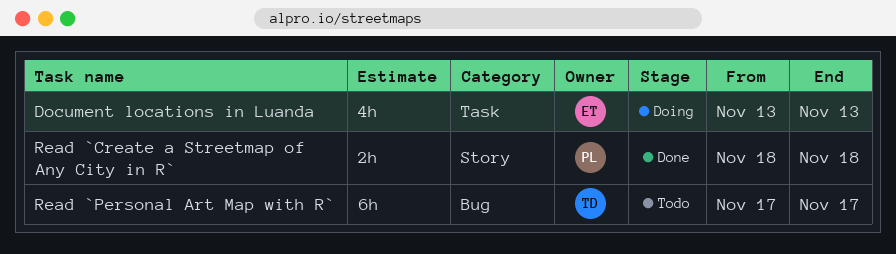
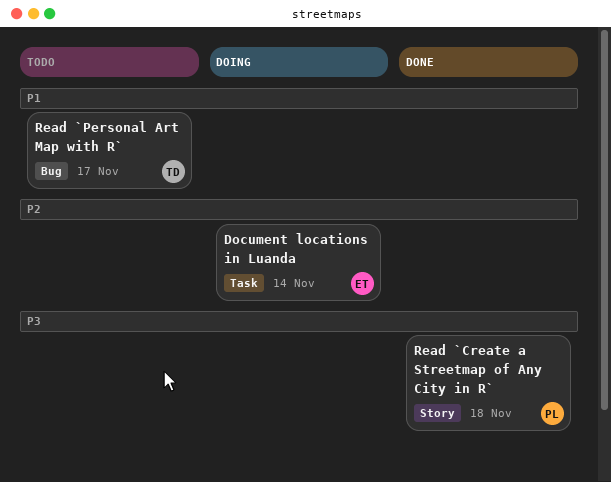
Document locations in Luanda, due: Nov 13 -> Nov 14

